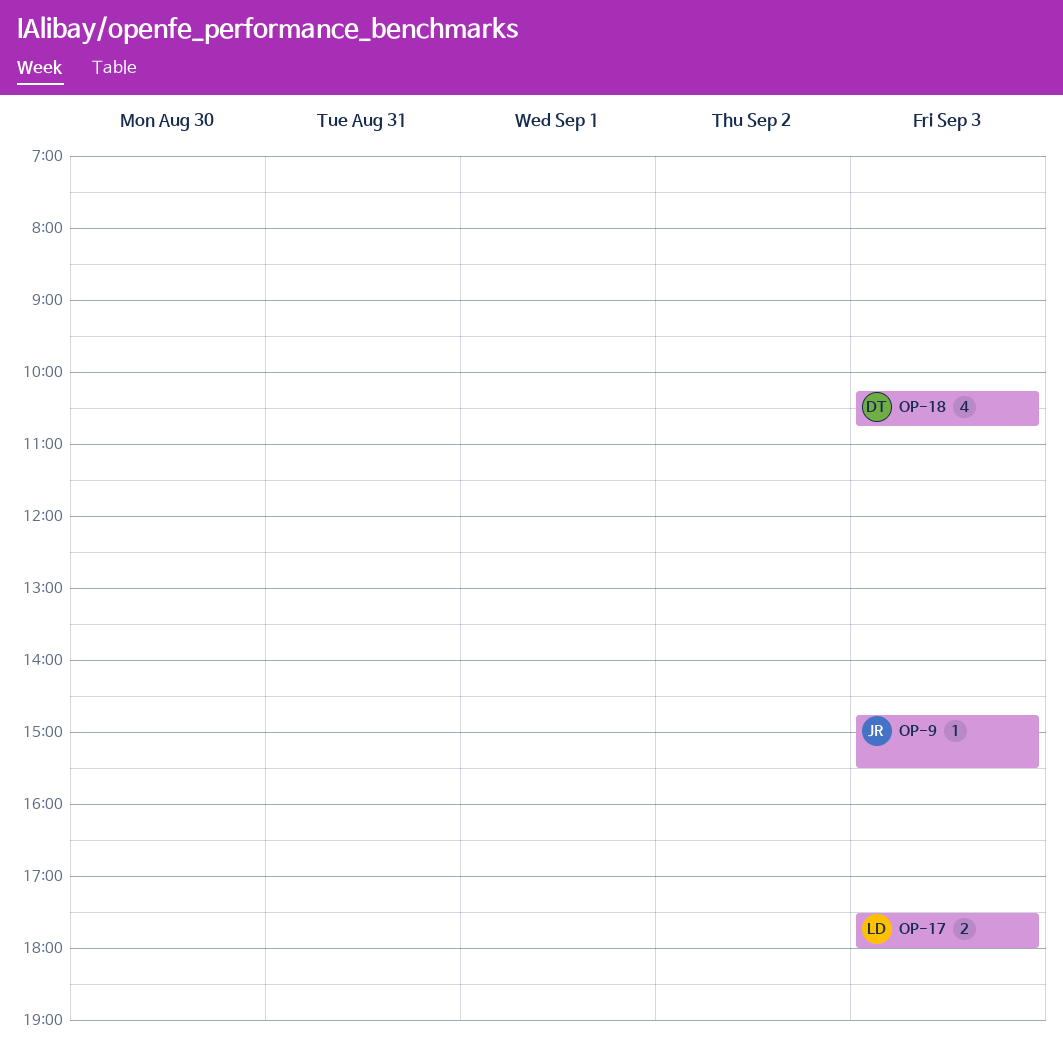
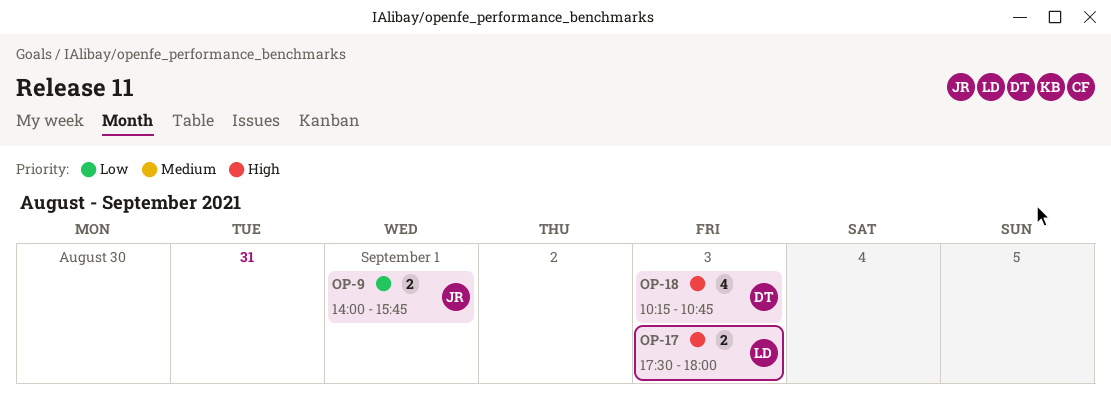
OP-9, estimate: 1 -> 2
OP-9, day: Sep 3 -> Sep 1
OP-9, begins: 14:45 -> 14:00
OP-9, ends: 15:30 -> 15:45

